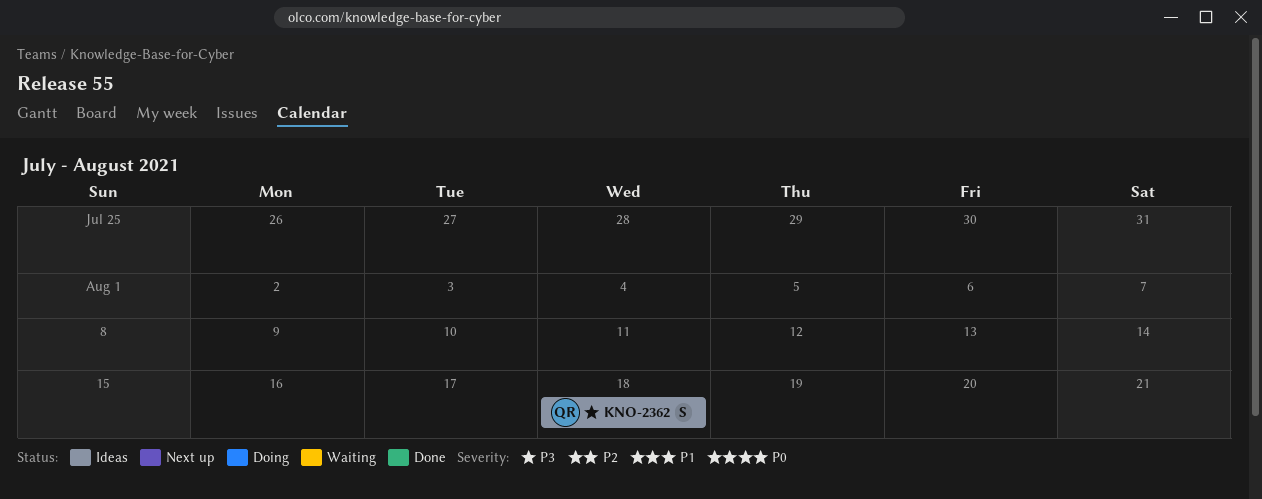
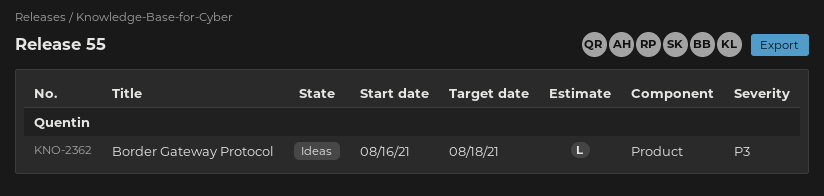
KNO-2362, estimate: S -> L
KNO-2362, start: Aug 18 -> Aug 16

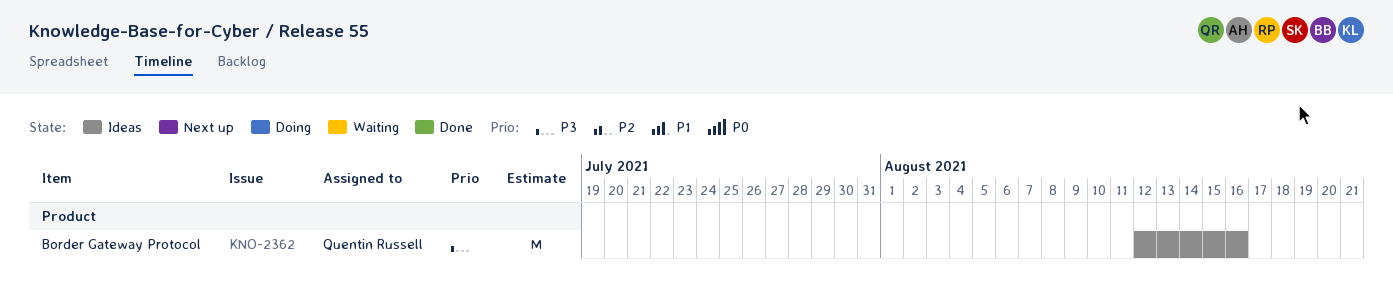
KNO-2362, estimate: L -> M
KNO-2362, start: Aug 16 -> Aug 12
KNO-2362, due: Aug 18 -> Aug 16

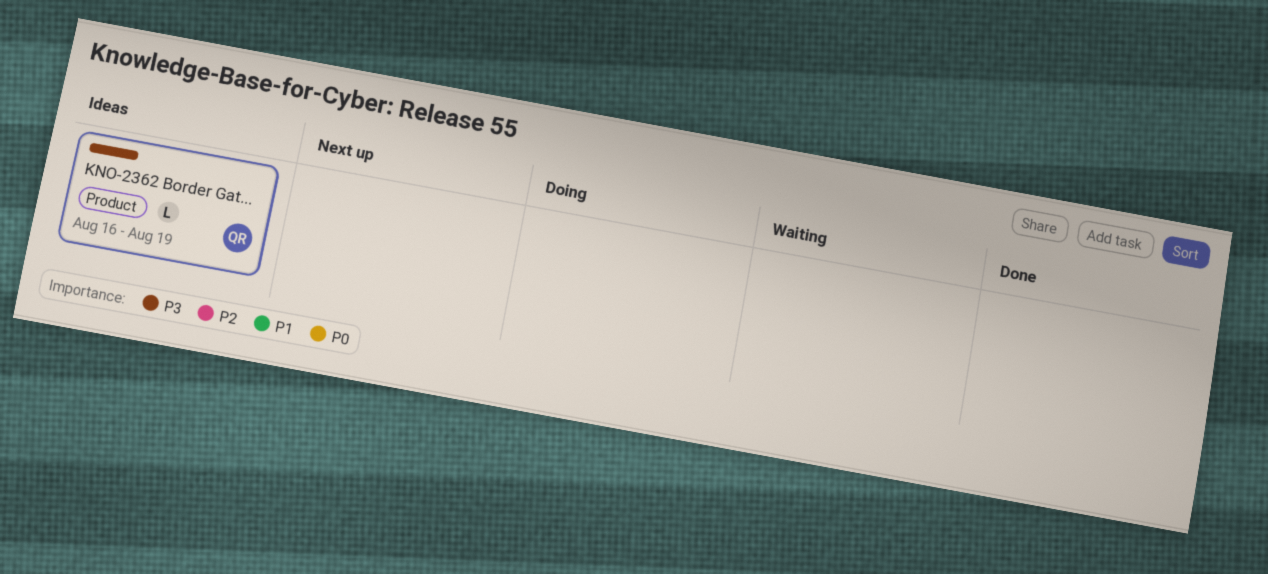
KNO-2362, estimate: M -> L
KNO-2362, start: Aug 12 -> Aug 16
KNO-2362, due: Aug 16 -> Aug 19

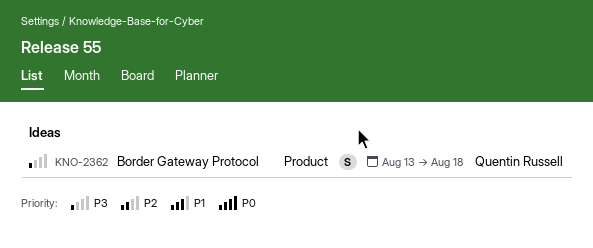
KNO-2362, estimate: L -> S
KNO-2362, start: Aug 16 -> Aug 13
KNO-2362, due: Aug 19 -> Aug 18

